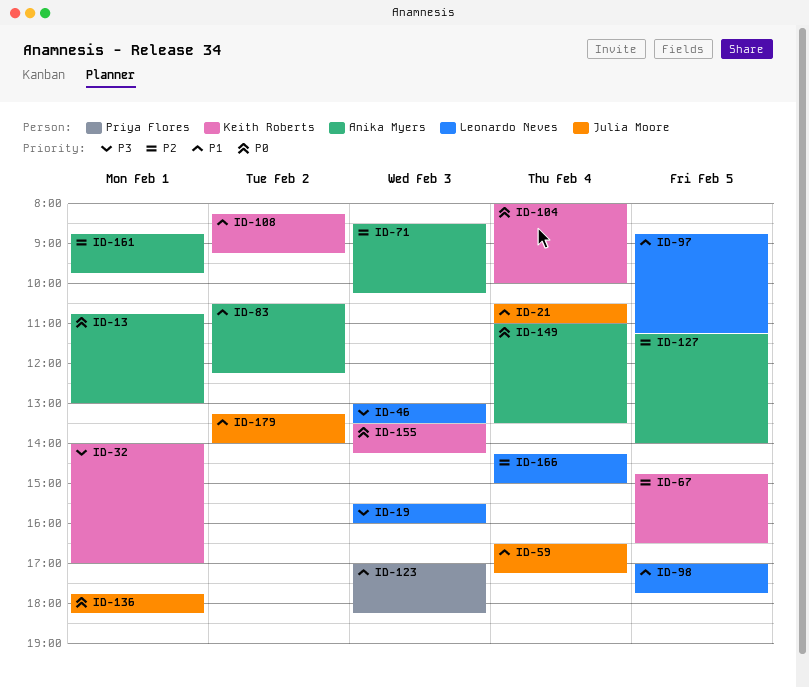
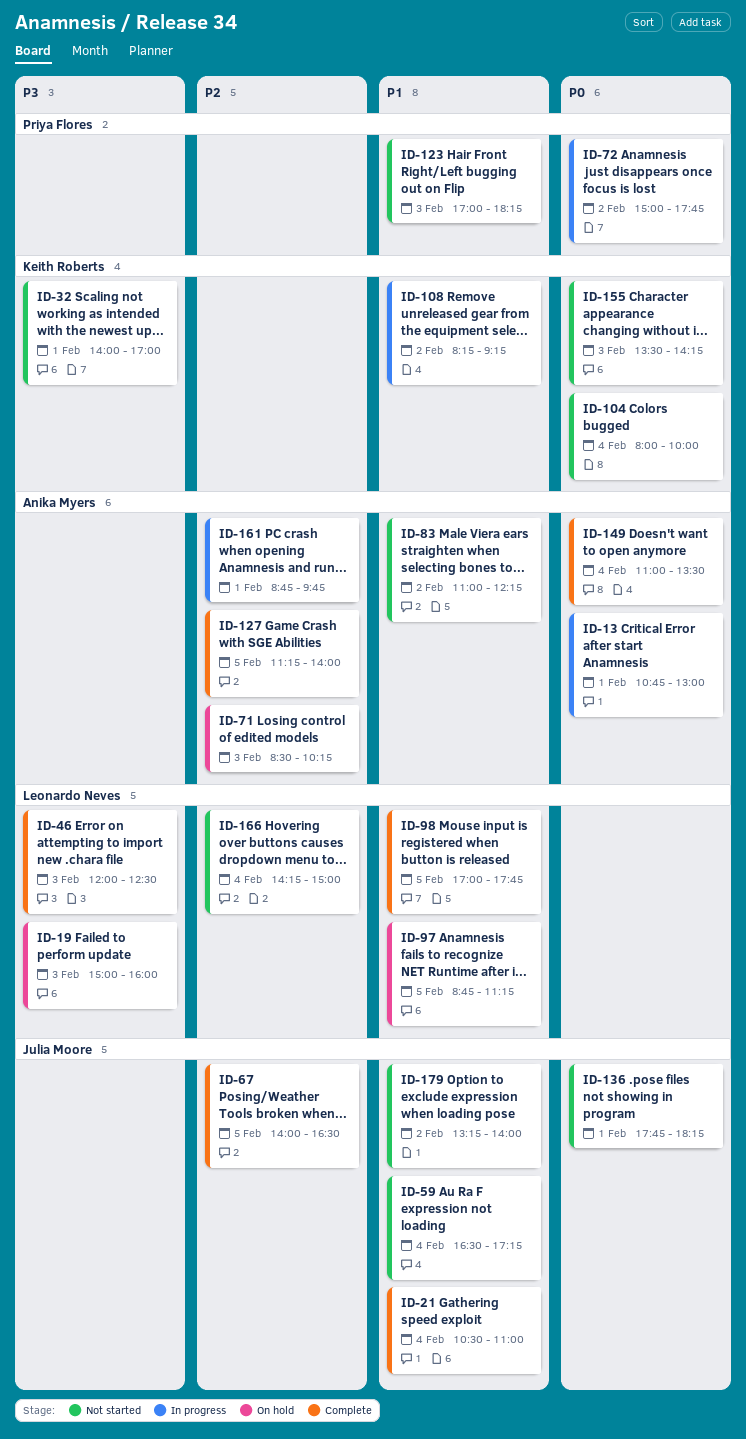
ID-19, begins: 15:30 -> 15:00
ID-46, begins: 13:00 -> 12:00
ID-46, ends: 13:30 -> 12:30
ID-67, owner: Keith Roberts -> Julia Moore
ID-67, begins: 14:45 -> 14:00
ID-72: none -> present
ID-83, begins: 10:30 -> 11:00

